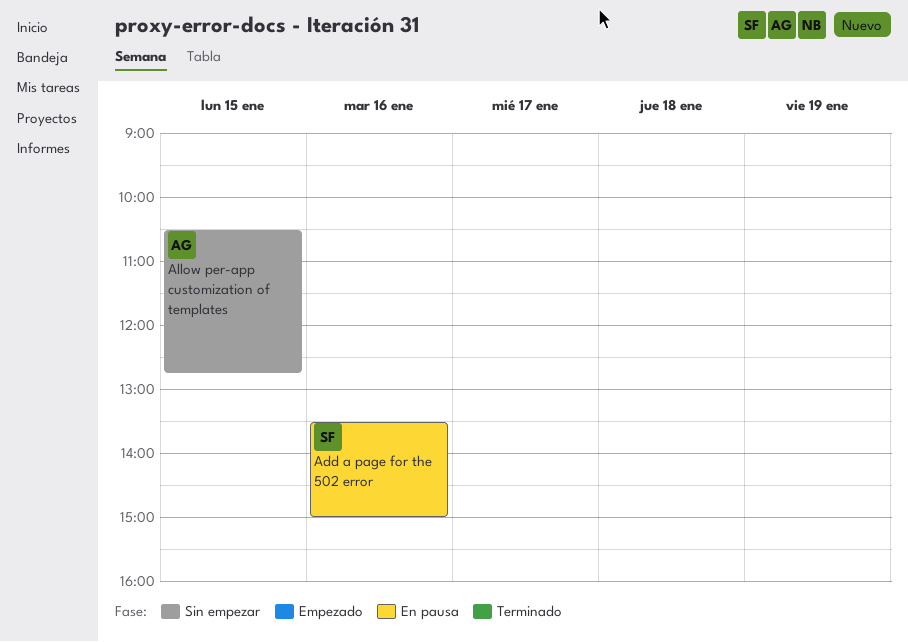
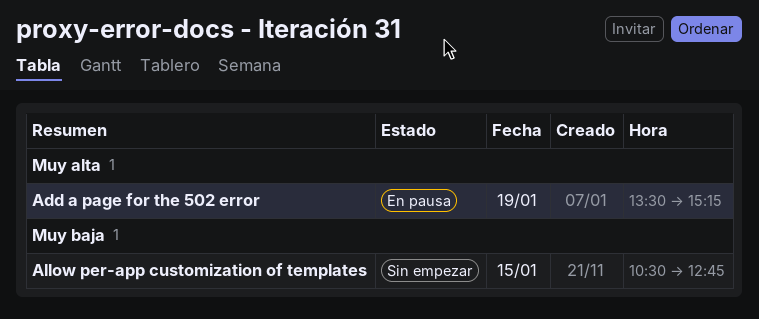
Add a page for the 502 error, day: Jan 16 -> Jan 19
Add a page for the 502 error, ends: 15:00 -> 15:15

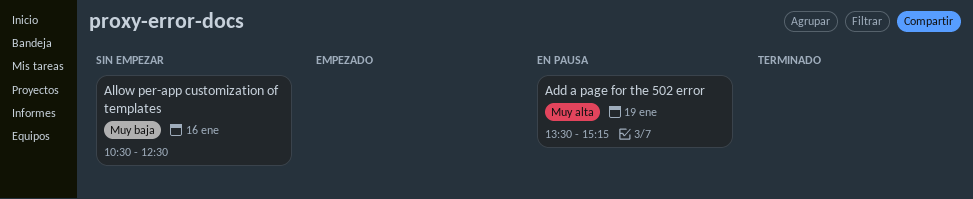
Allow per-app customization of templates, day: Jan 15 -> Jan 16
Allow per-app customization of templates, ends: 12:45 -> 12:30

